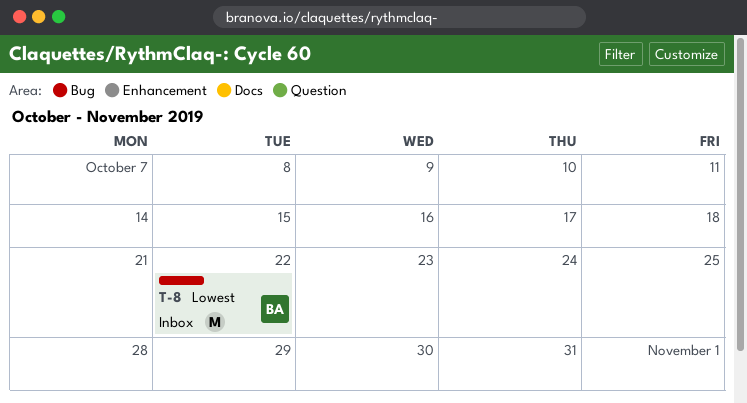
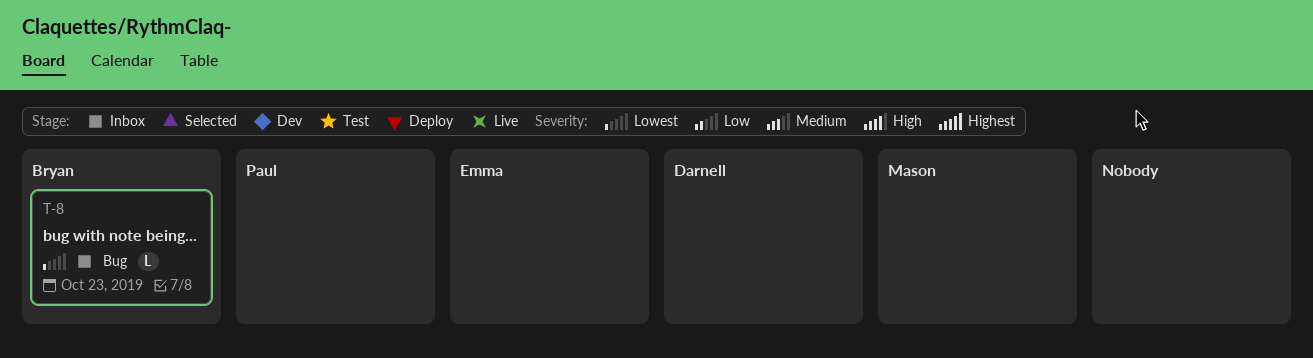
T-8, estimate: M -> L
T-8, due: Oct 22 -> Oct 23

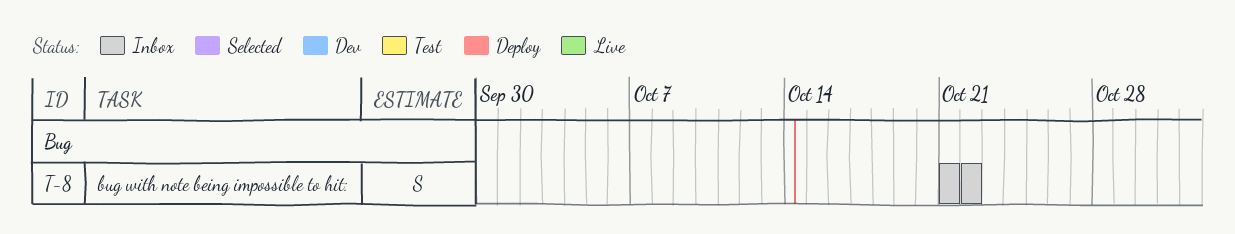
T-8, estimate: L -> S
T-8, due: Oct 23 -> Oct 22

